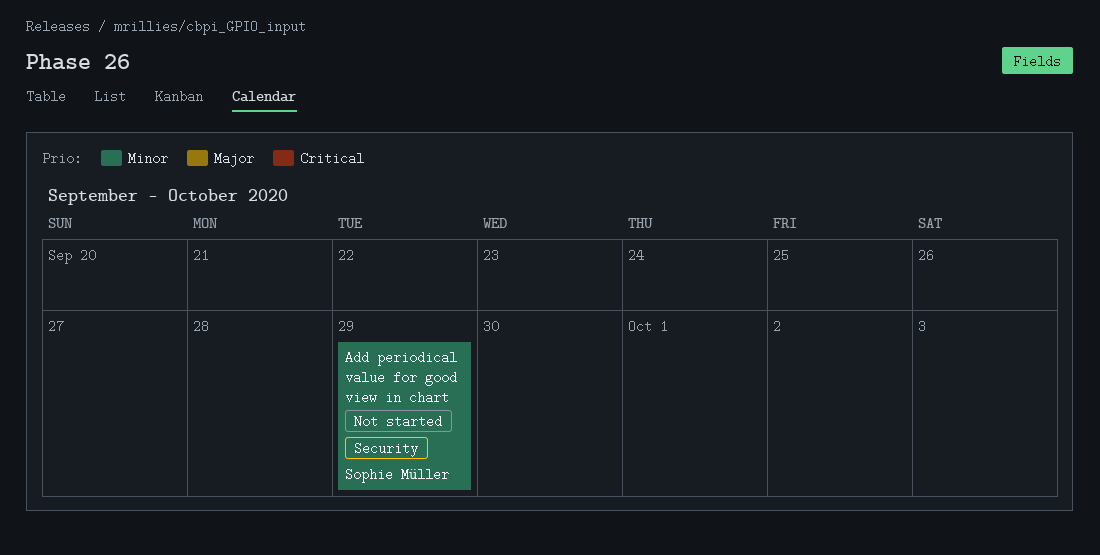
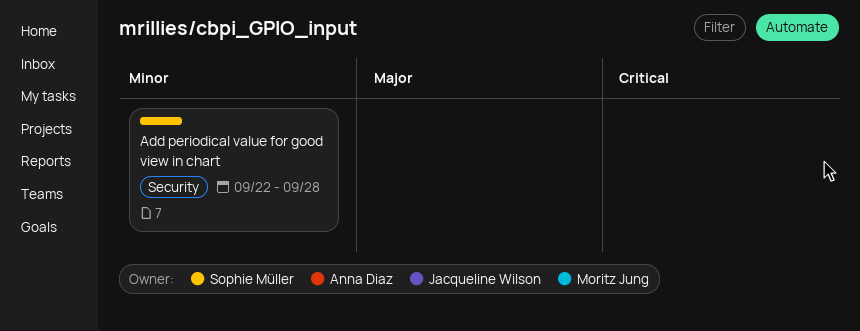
Add periodical value for good view in chart, due: Sep 29 -> Sep 28

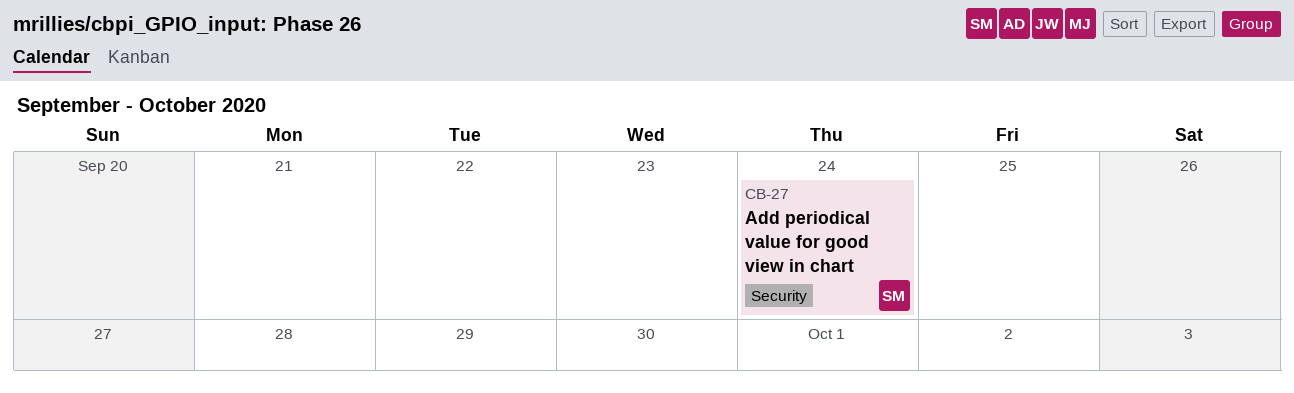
Add periodical value for good view in chart, due: Sep 28 -> Sep 24

